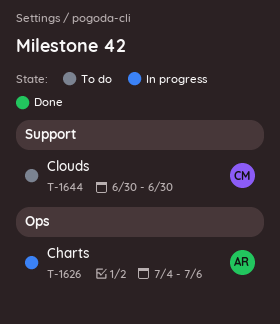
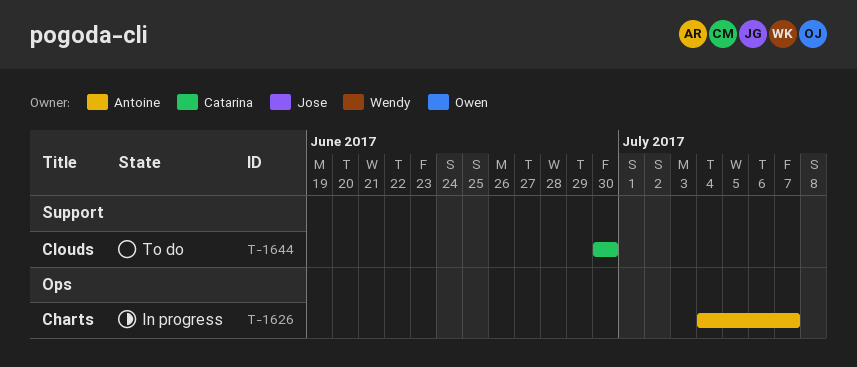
T-1626, due: Jul 6 -> Jul 7

